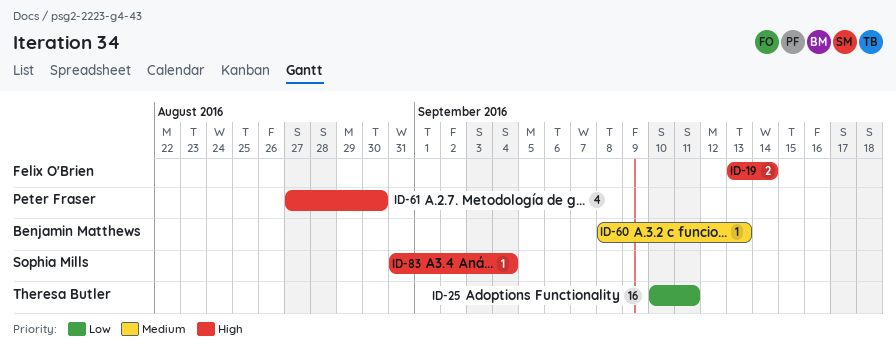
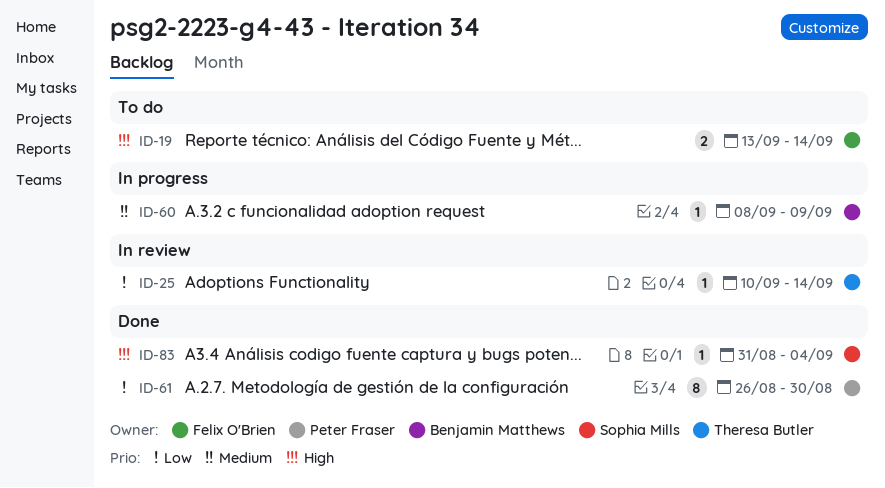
ID-25, estimate: 16 -> 1
ID-25, due: Sep 11 -> Sep 14
ID-60, due: Sep 13 -> Sep 9
ID-61, priority: High -> Low
ID-61, estimate: 4 -> 8
ID-61, start: Aug 27 -> Aug 26

